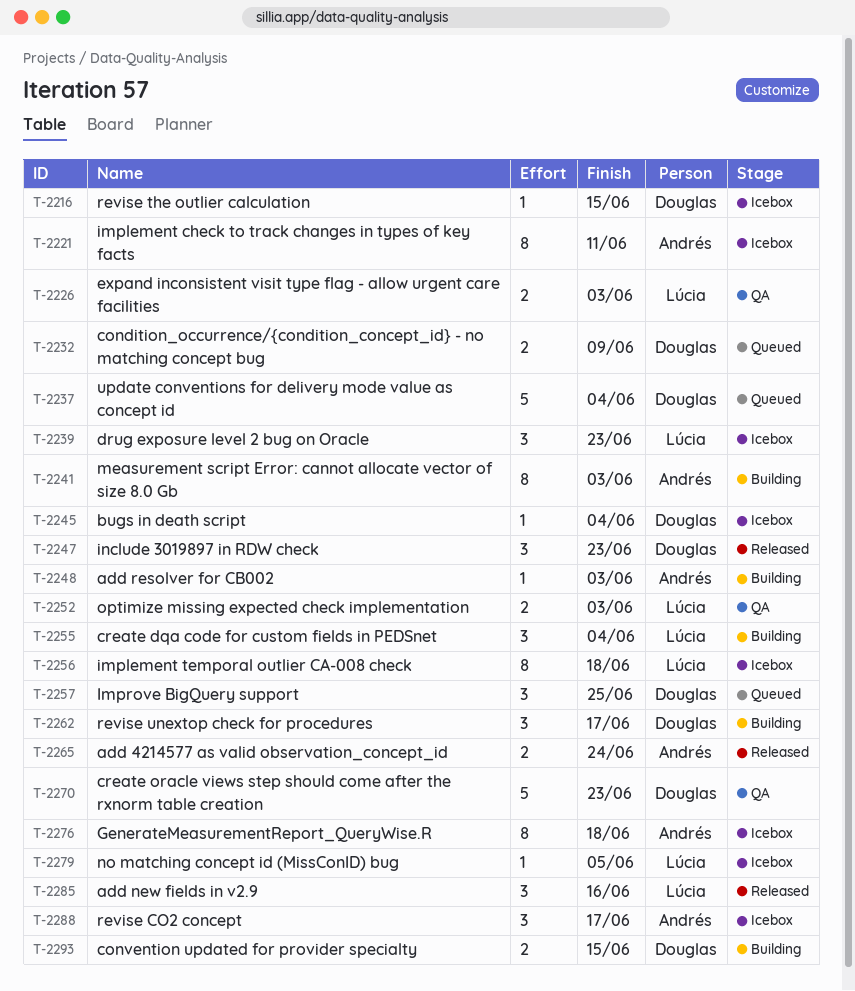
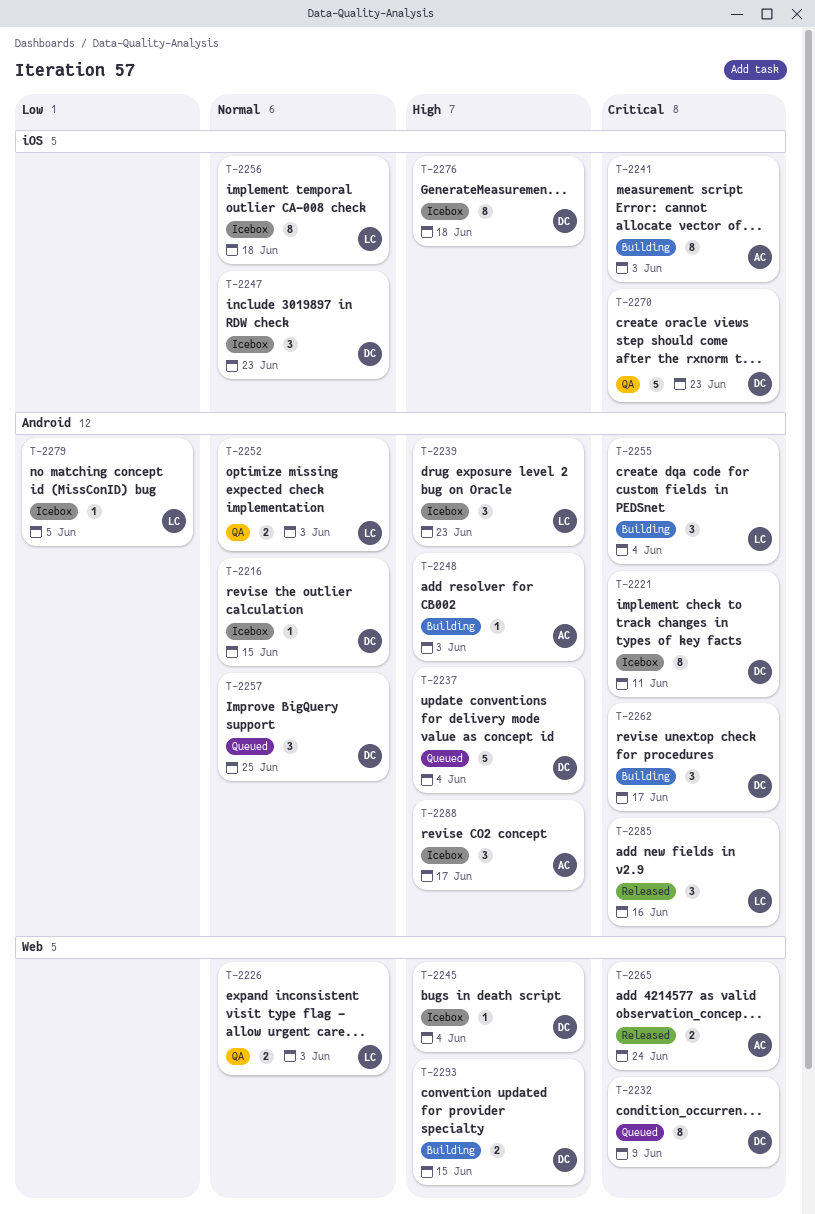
T-2221, owner: Andrés -> Douglas
T-2232, estimate: 2 -> 8
T-2247, status: Released -> Icebox
T-2276, owner: Andrés -> Douglas

